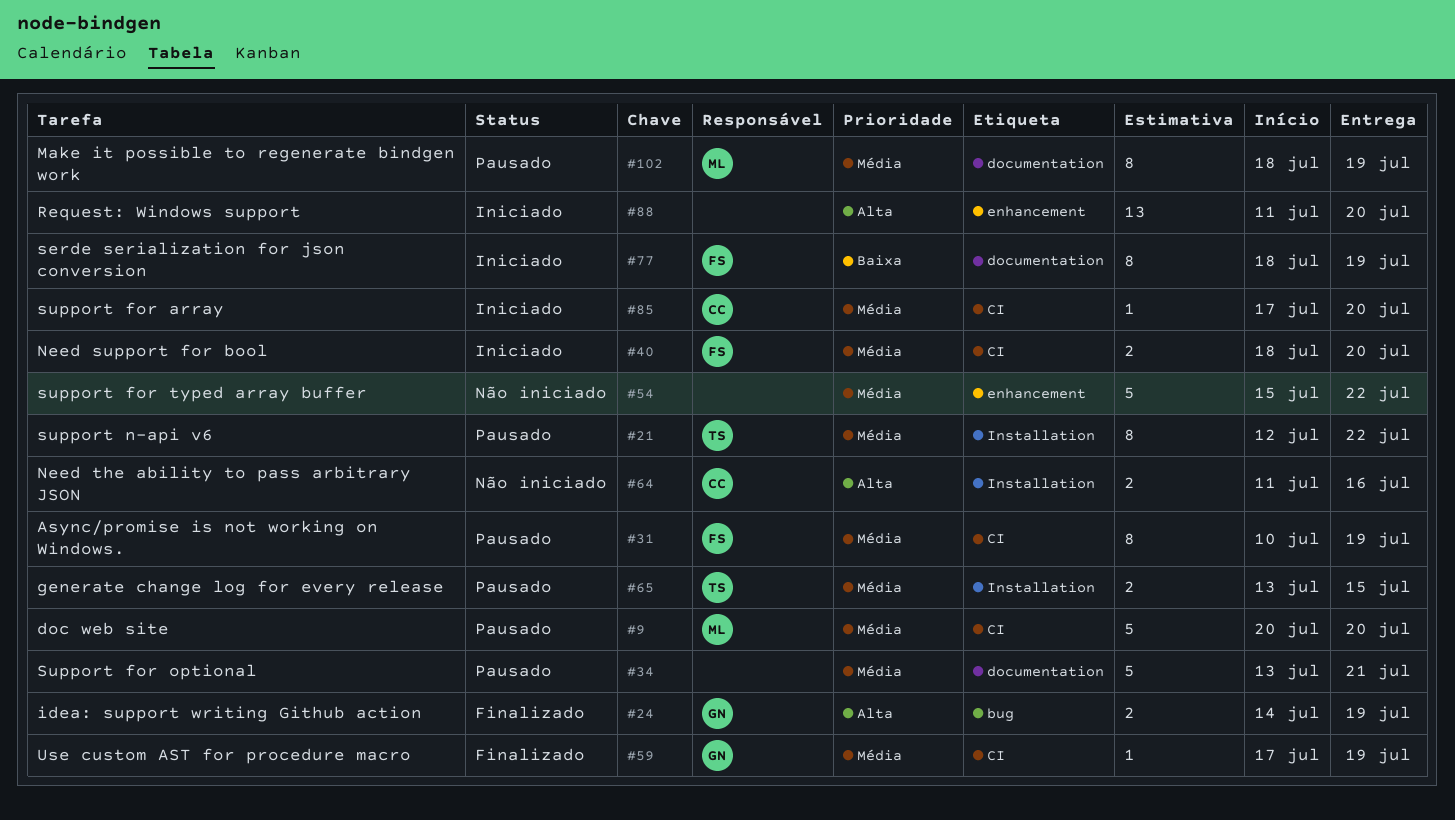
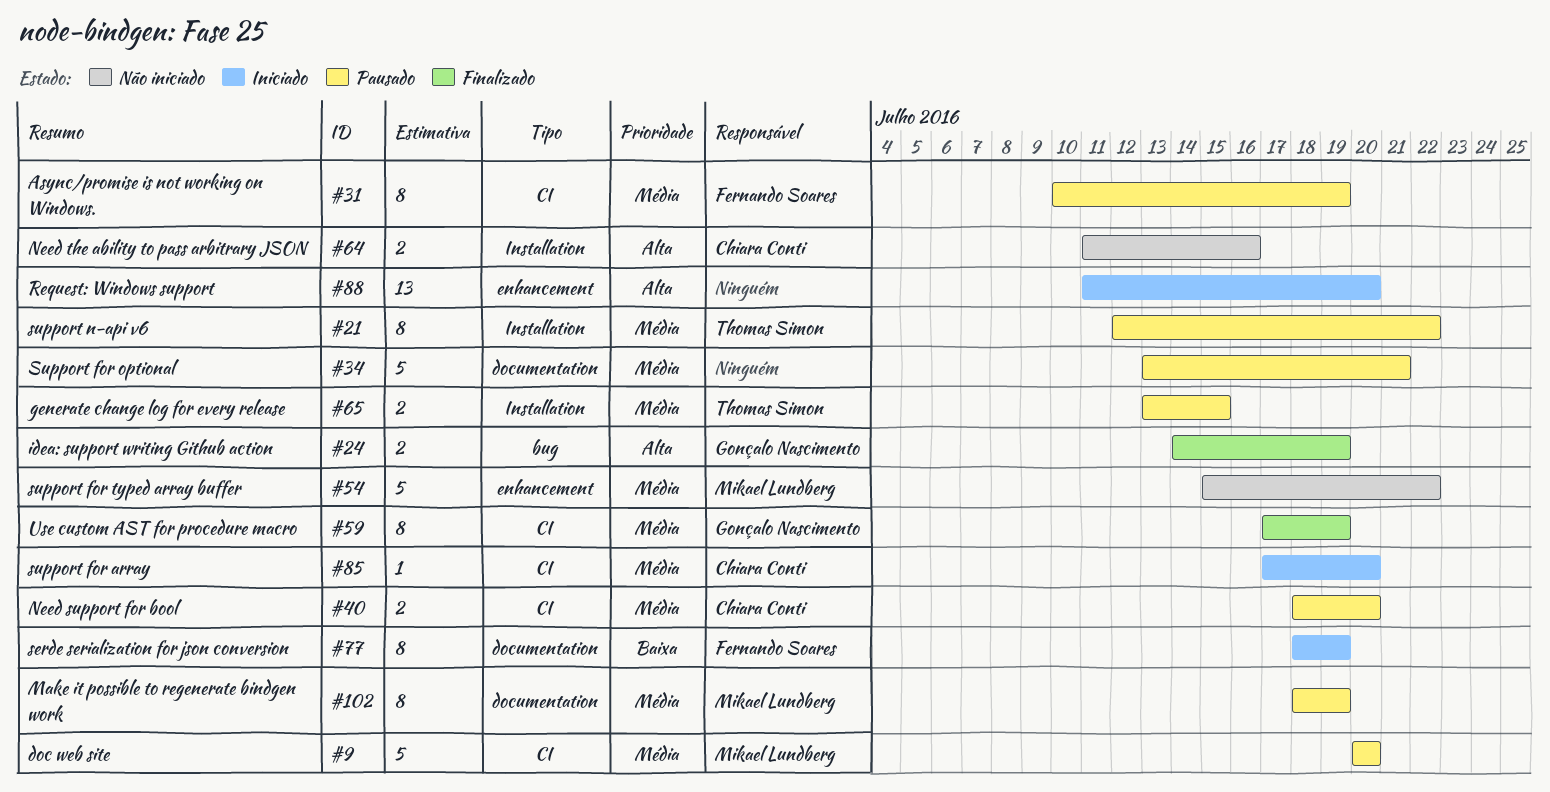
#40, status: Iniciado -> Pausado
#40, owner: Fernando Soares -> Chiara Conti
#54, owner: none -> Mikael Lundberg
#59, estimate: 1 -> 8

